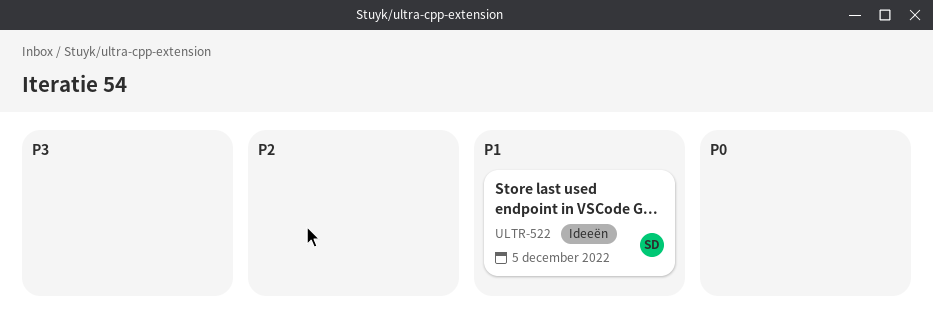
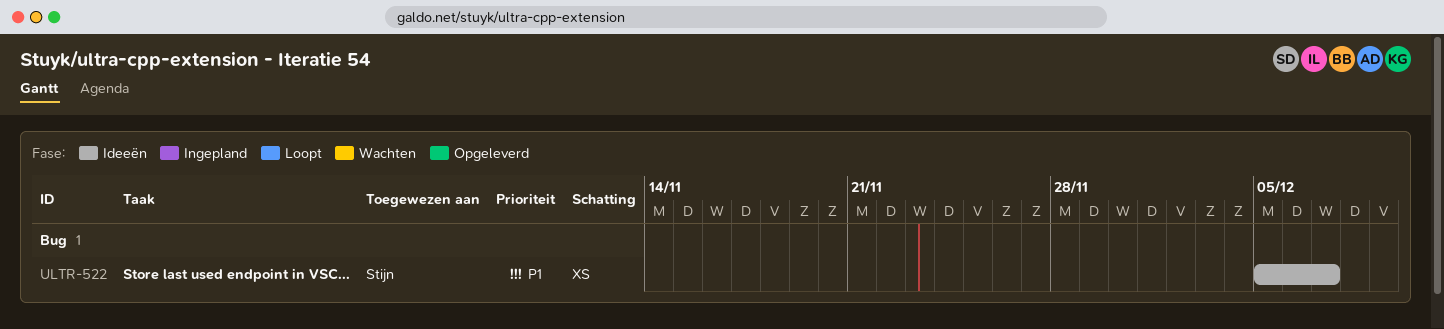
ULTR-522, due: Dec 5 -> Dec 7

